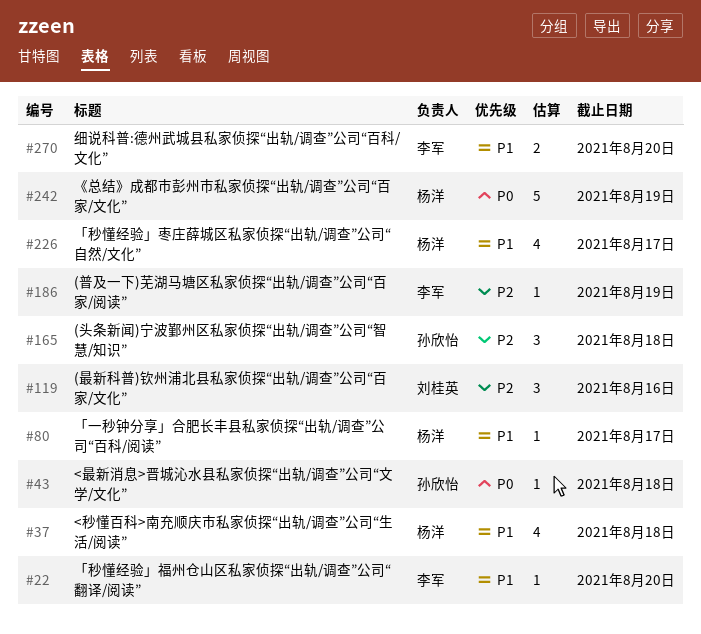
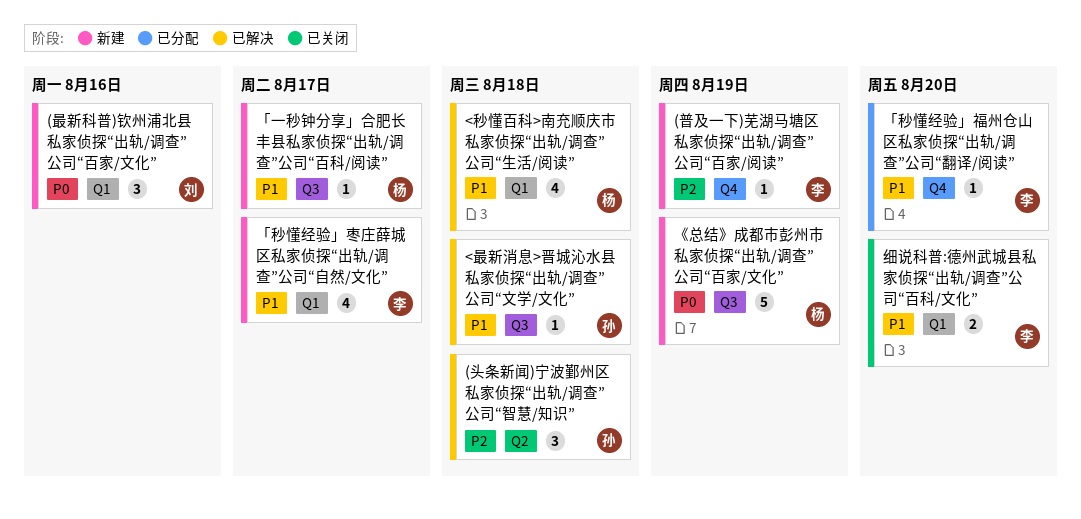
(最新科普)钦州浦北县私家侦探“出轨/调查”公司“百家/文化”, priority: P2 -> P0
<最新消息>晋城沁水县私家侦探“出轨/调查”公司“文学/文化”, priority: P0 -> P1
「秒懂经验」枣庄薛城区私家侦探“出轨/调查”公司“自然/文化”, owner: 杨洋 -> 李军

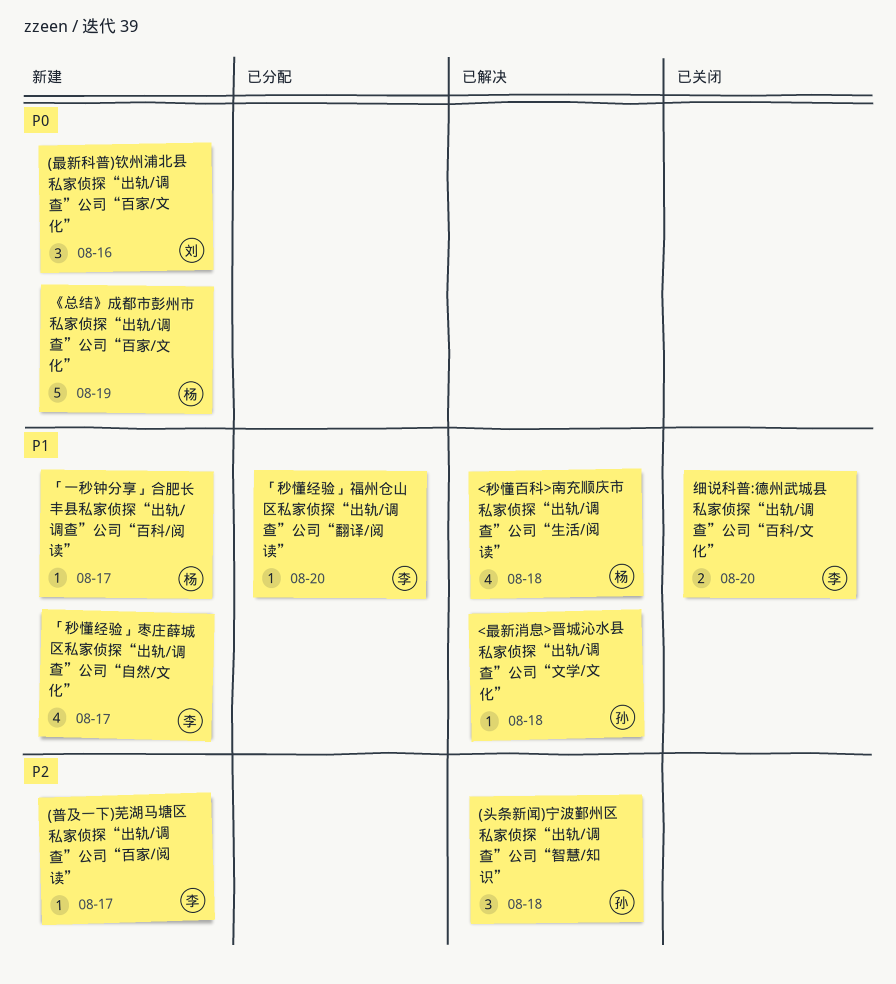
(普及一下)芜湖马塘区私家侦探“出轨/调查”公司“百家/阅读”, due: Aug 19 -> Aug 17

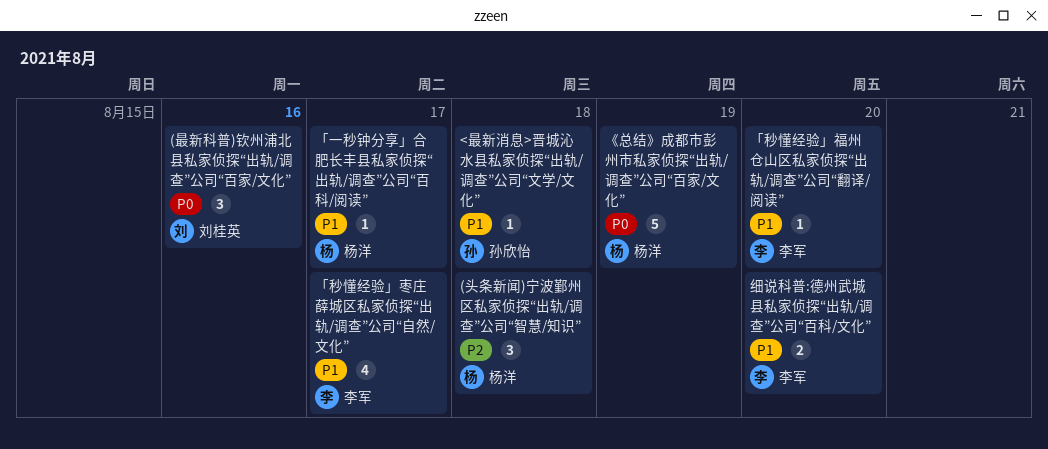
(头条新闻)宁波鄞州区私家侦探“出轨/调查”公司“智慧/知识”, owner: 孙欣怡 -> 杨洋
(普及一下)芜湖马塘区私家侦探“出轨/调查”公司“百家/阅读”: present -> none
<秒懂百科>南充顺庆市私家侦探“出轨/调查”公司“生活/阅读”: present -> none

